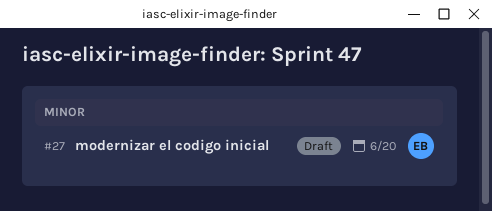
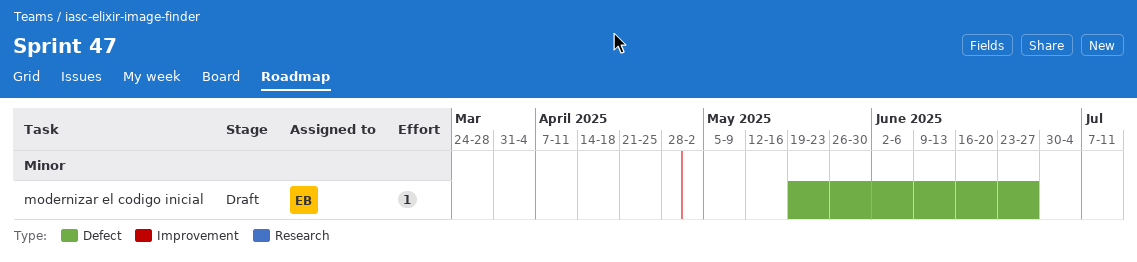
modernizar el codigo inicial, due: Jun 20 -> Jun 27

